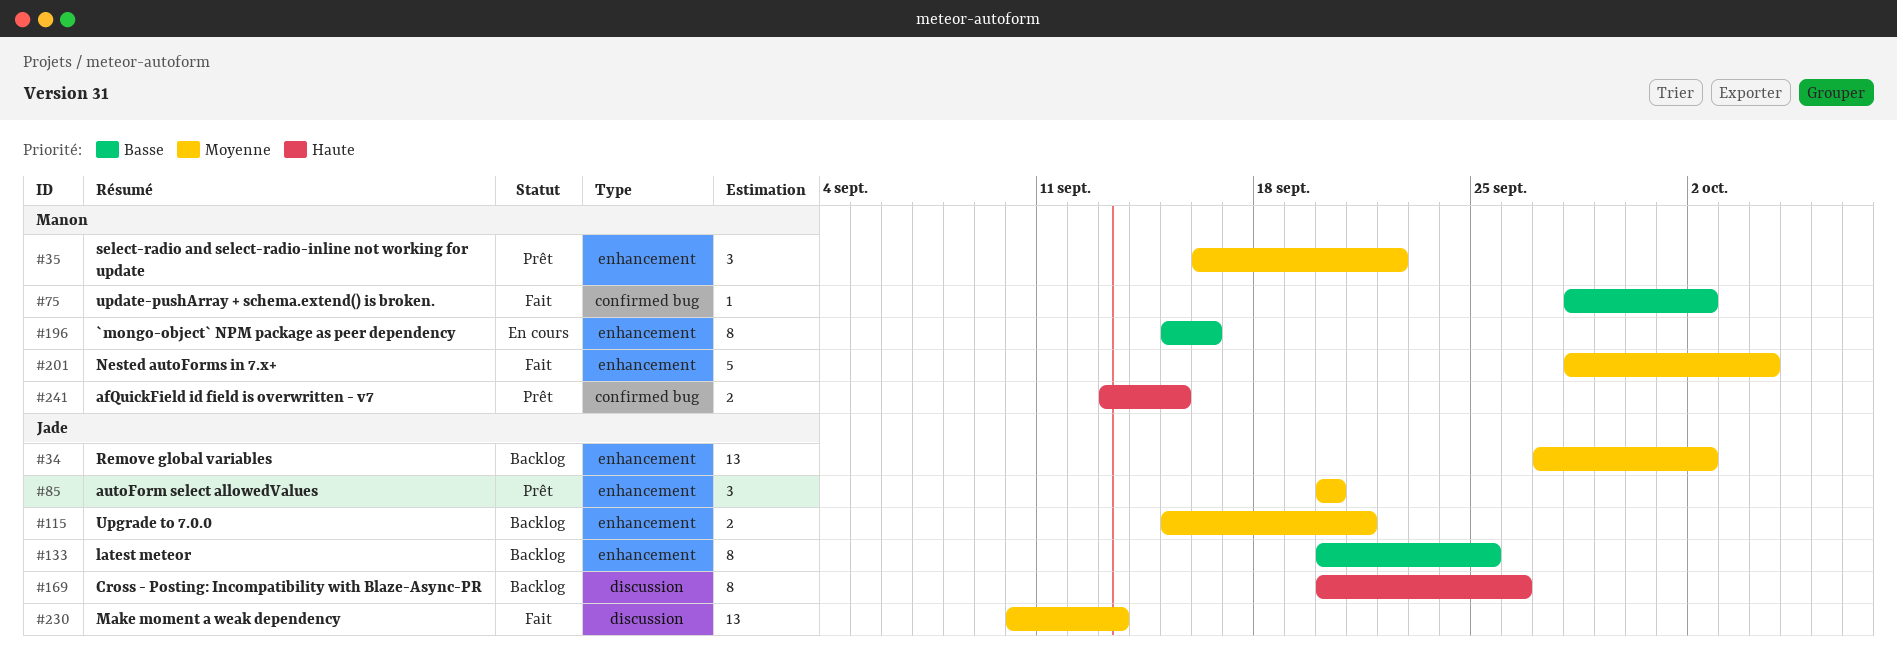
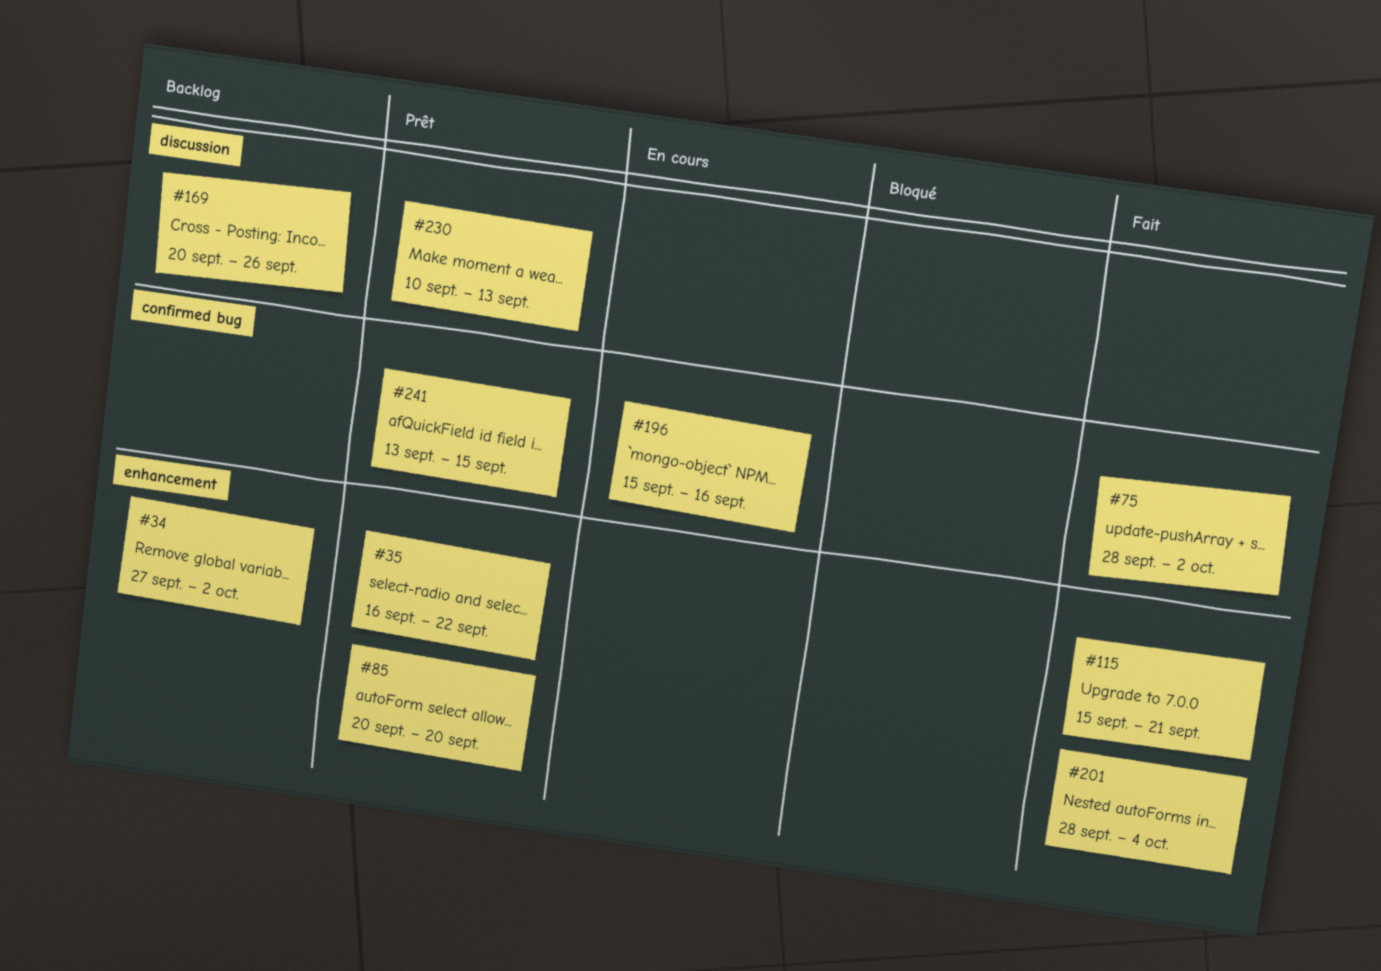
#115, status: Backlog -> Fait
#133: present -> none
#196, label: enhancement -> confirmed bug
#230, status: Fait -> Prêt

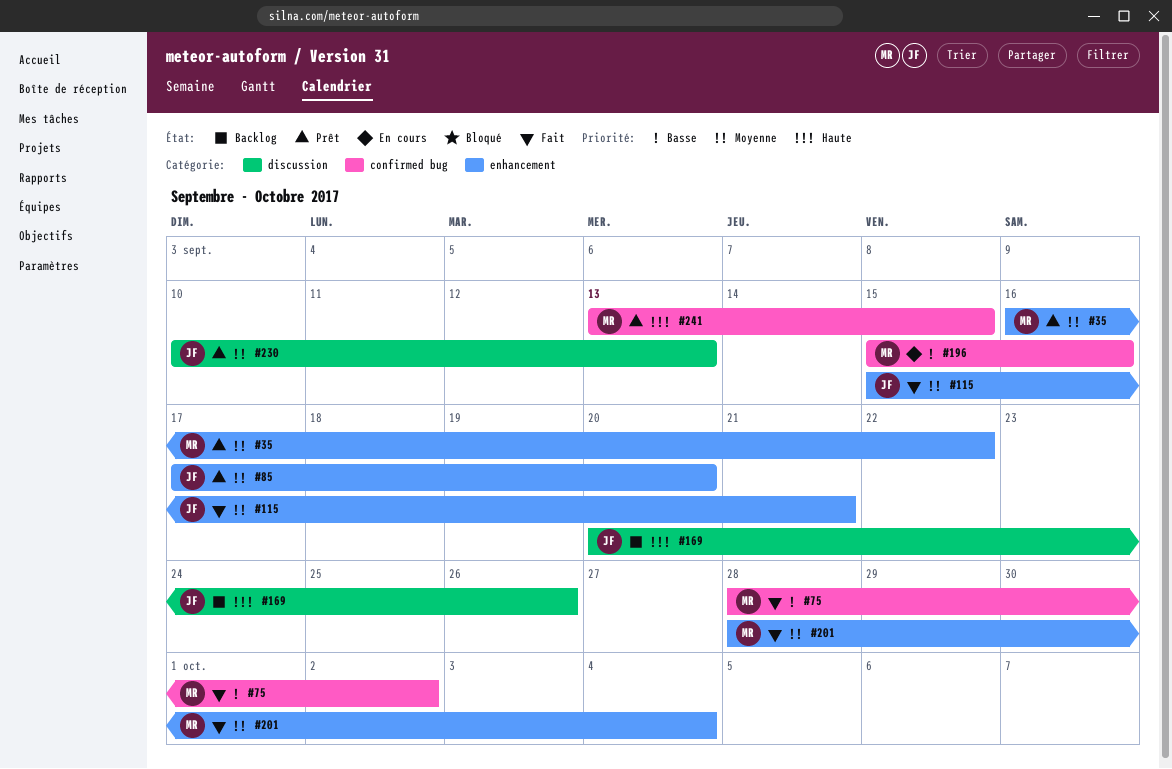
#34: present -> none
#85, start: Sep 20 -> Sep 17

